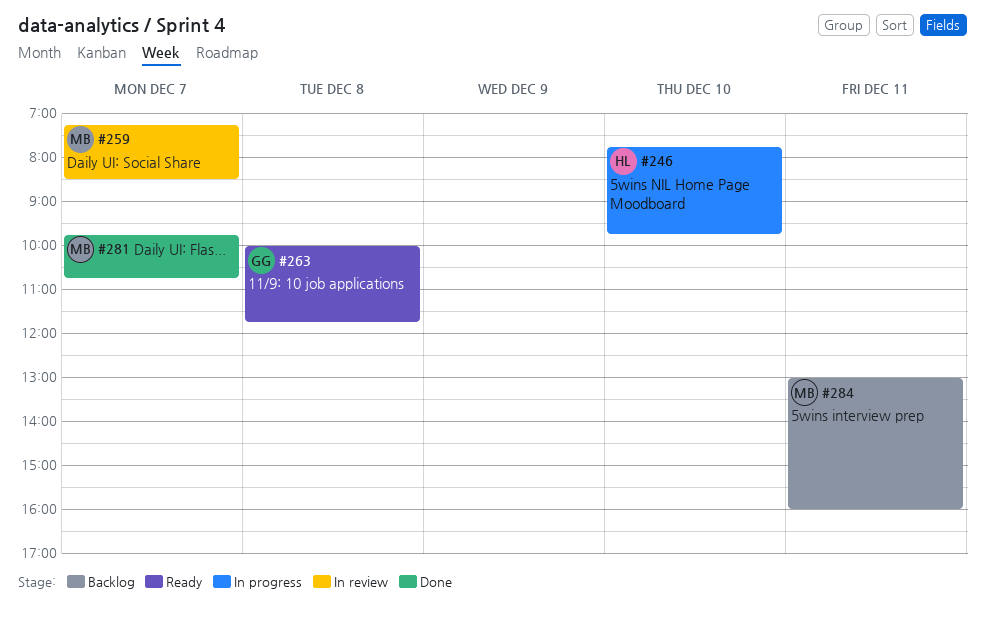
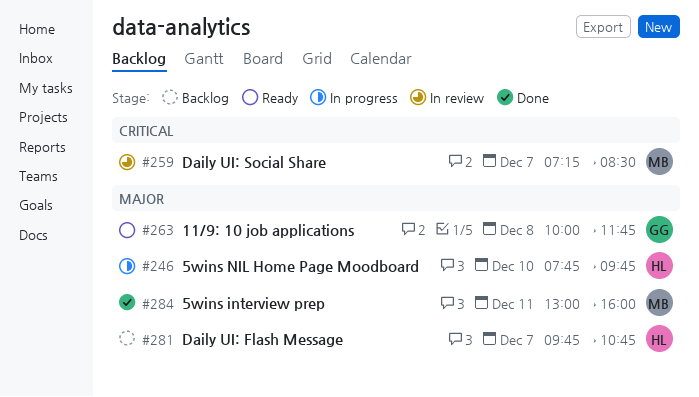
#281, status: Done -> Backlog
#281, owner: MB -> HL
#284, status: Backlog -> Done

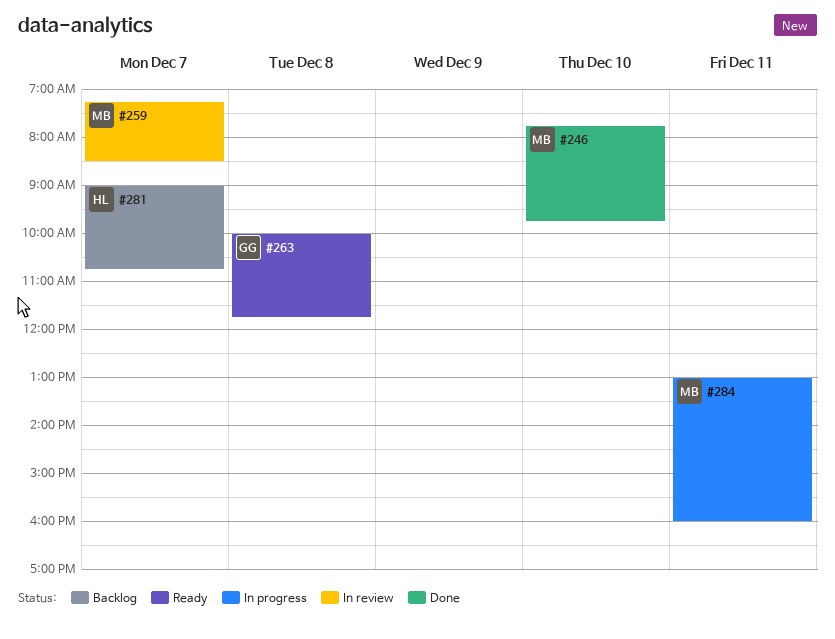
#246, status: In progress -> Done
#246, owner: HL -> MB
#281, begins: 09:45 -> 09:00
#284, status: Done -> In progress

